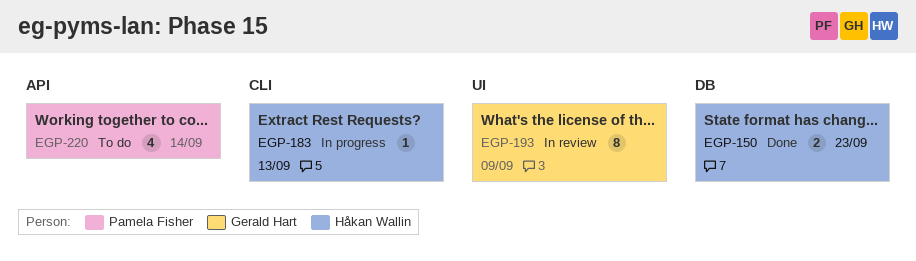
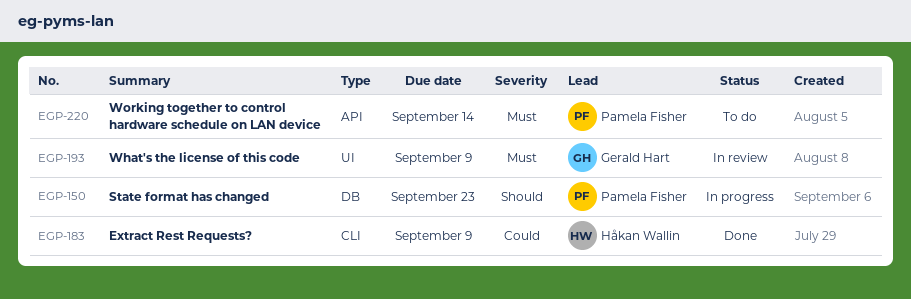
EGP-150, status: Done -> In progress
EGP-150, owner: Håkan Wallin -> Pamela Fisher
EGP-183, status: In progress -> Done
EGP-183, due: Sep 13 -> Sep 9

